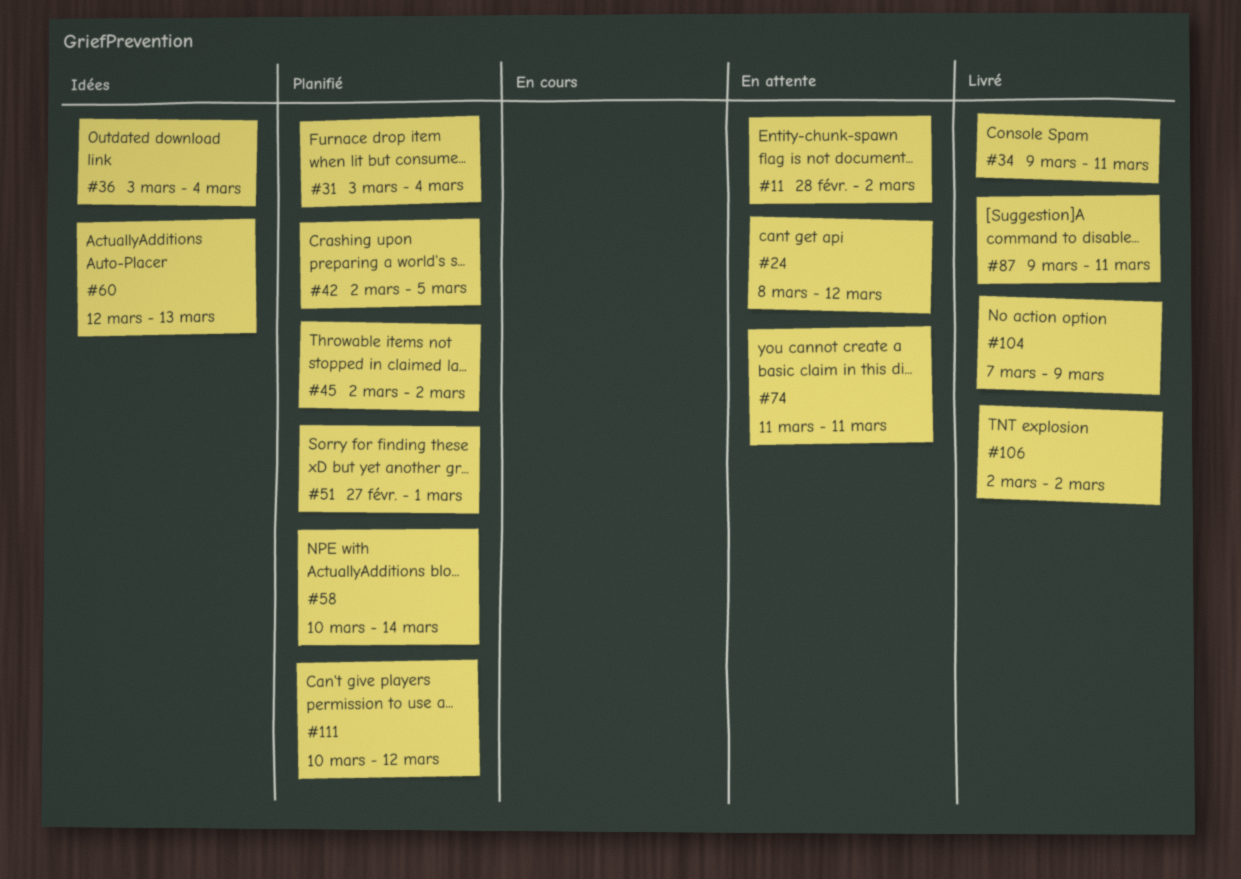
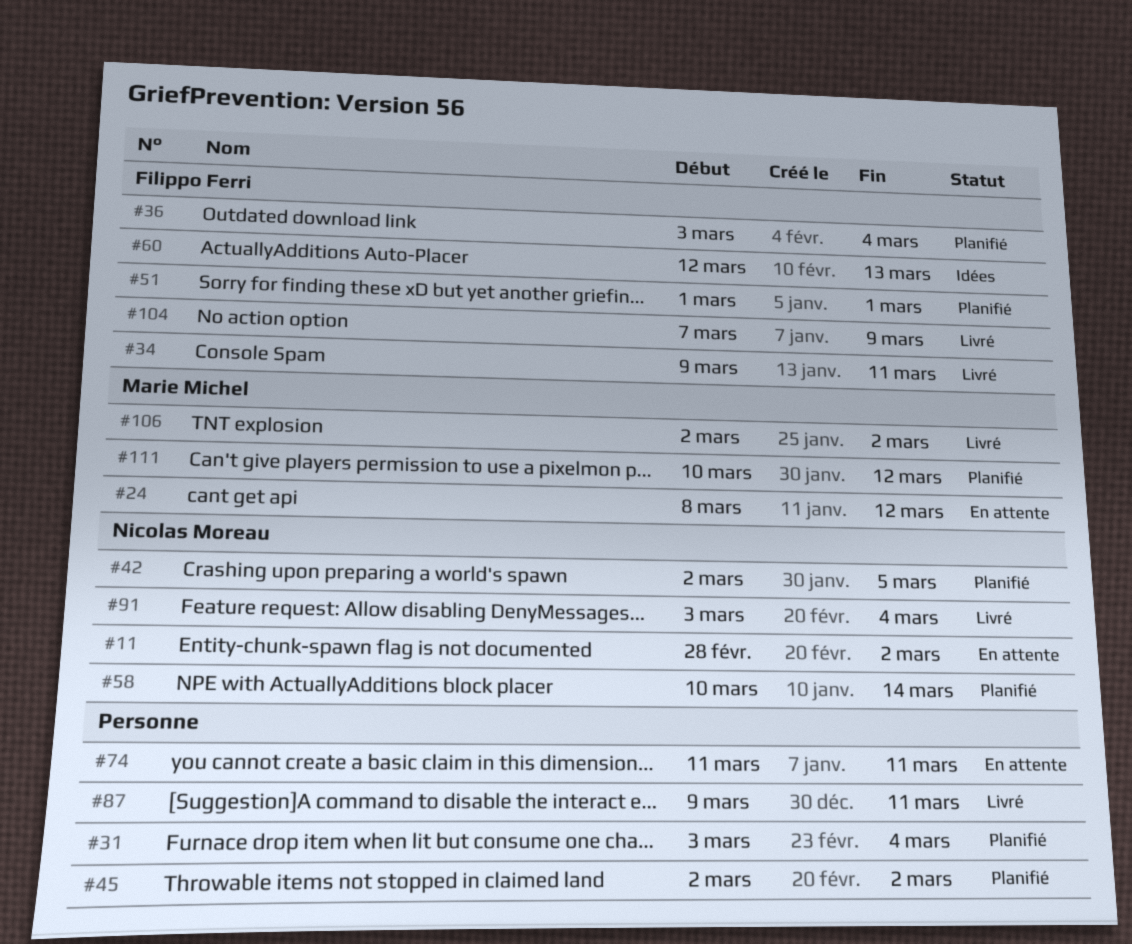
#36, status: Idées -> Planifié
#51, start: Feb 27 -> Mar 1
#91: none -> present

